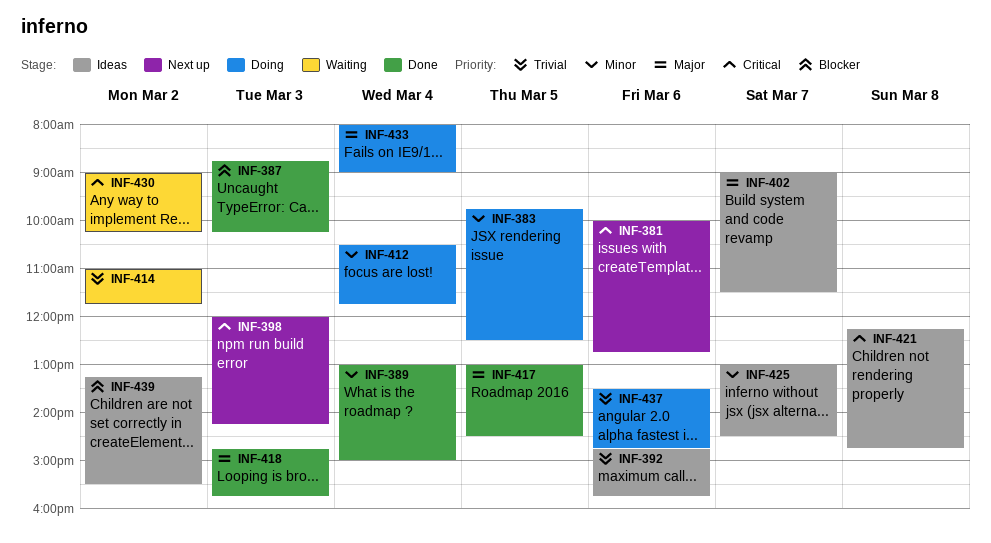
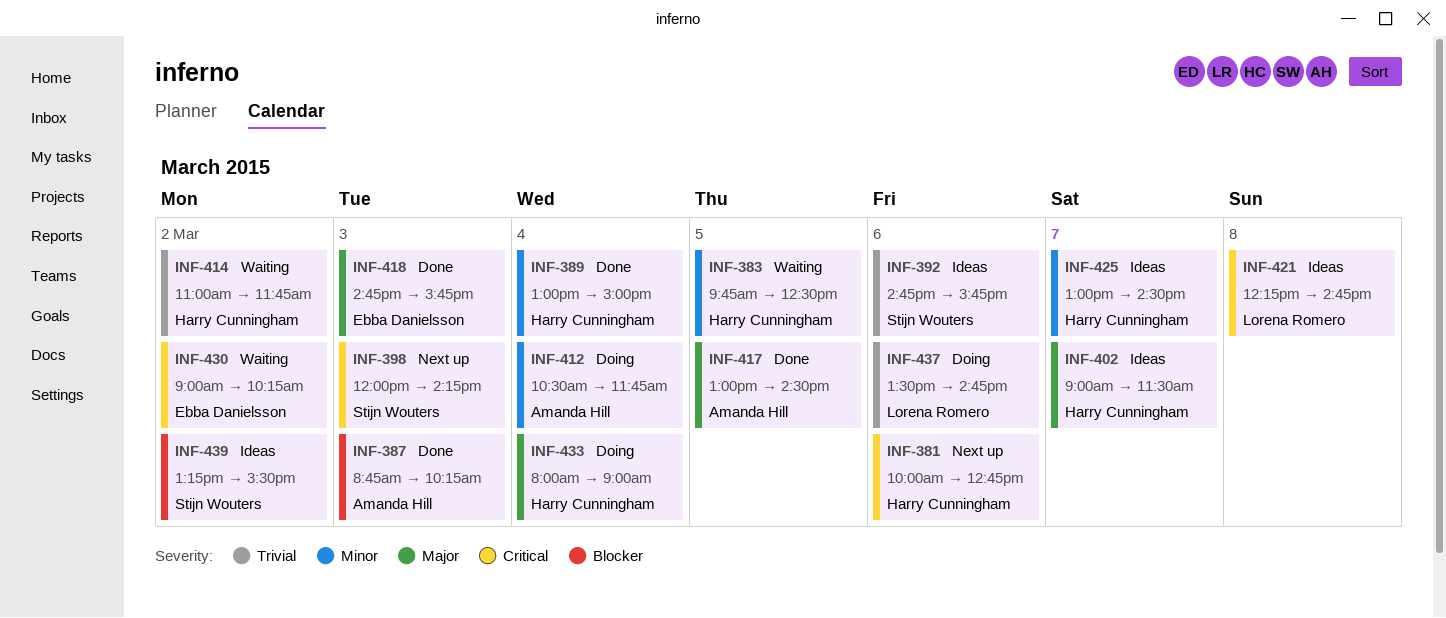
INF-383, status: Doing -> Waiting

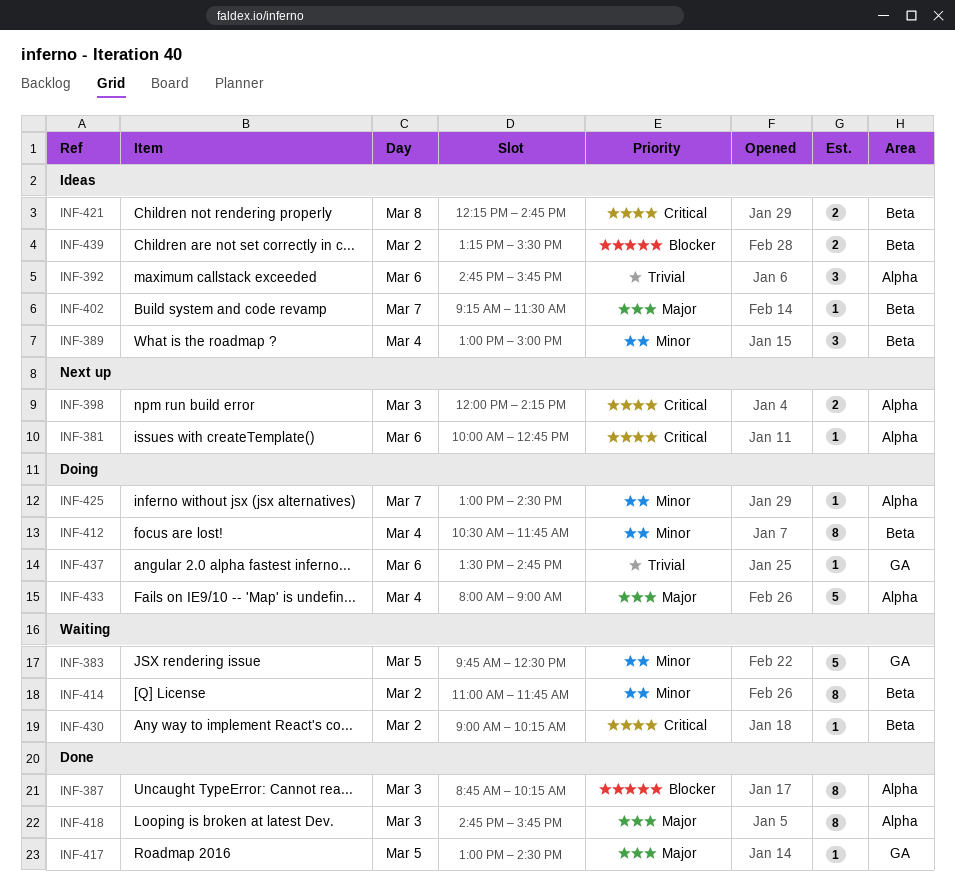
INF-389, status: Done -> Ideas
INF-402, begins: 09:00 -> 09:15
INF-414, priority: Trivial -> Minor
INF-425, status: Ideas -> Doing

